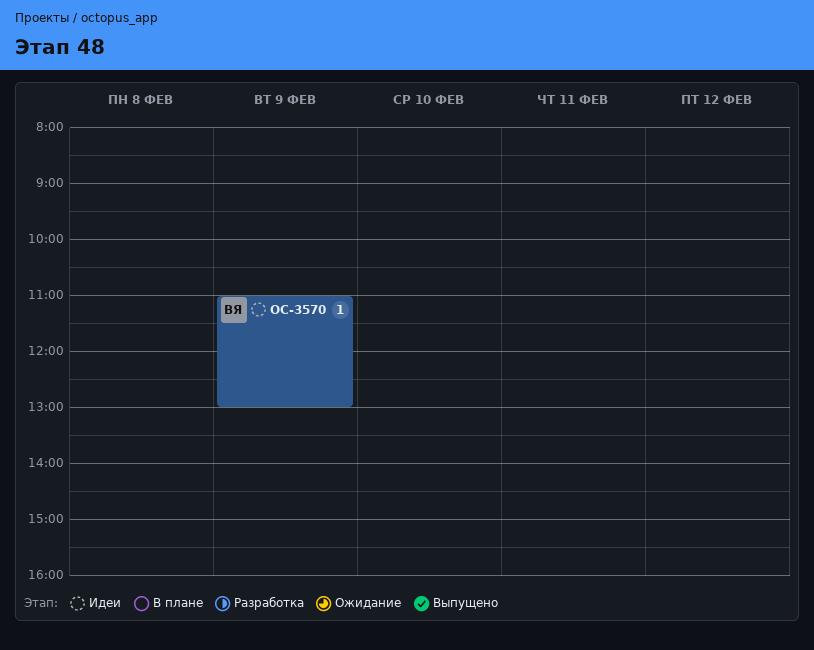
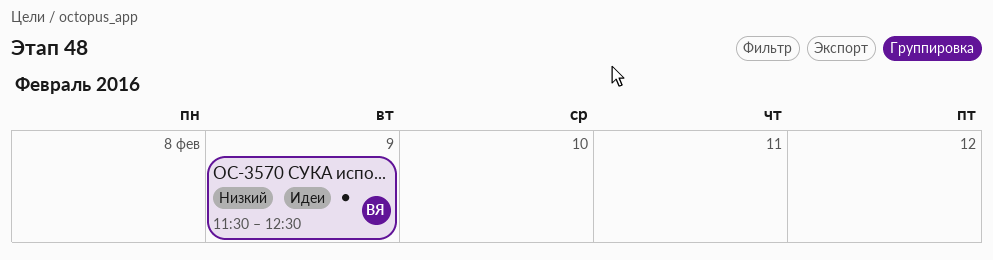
OC-3570, begins: 11:00 -> 11:30
OC-3570, ends: 13:00 -> 12:30

